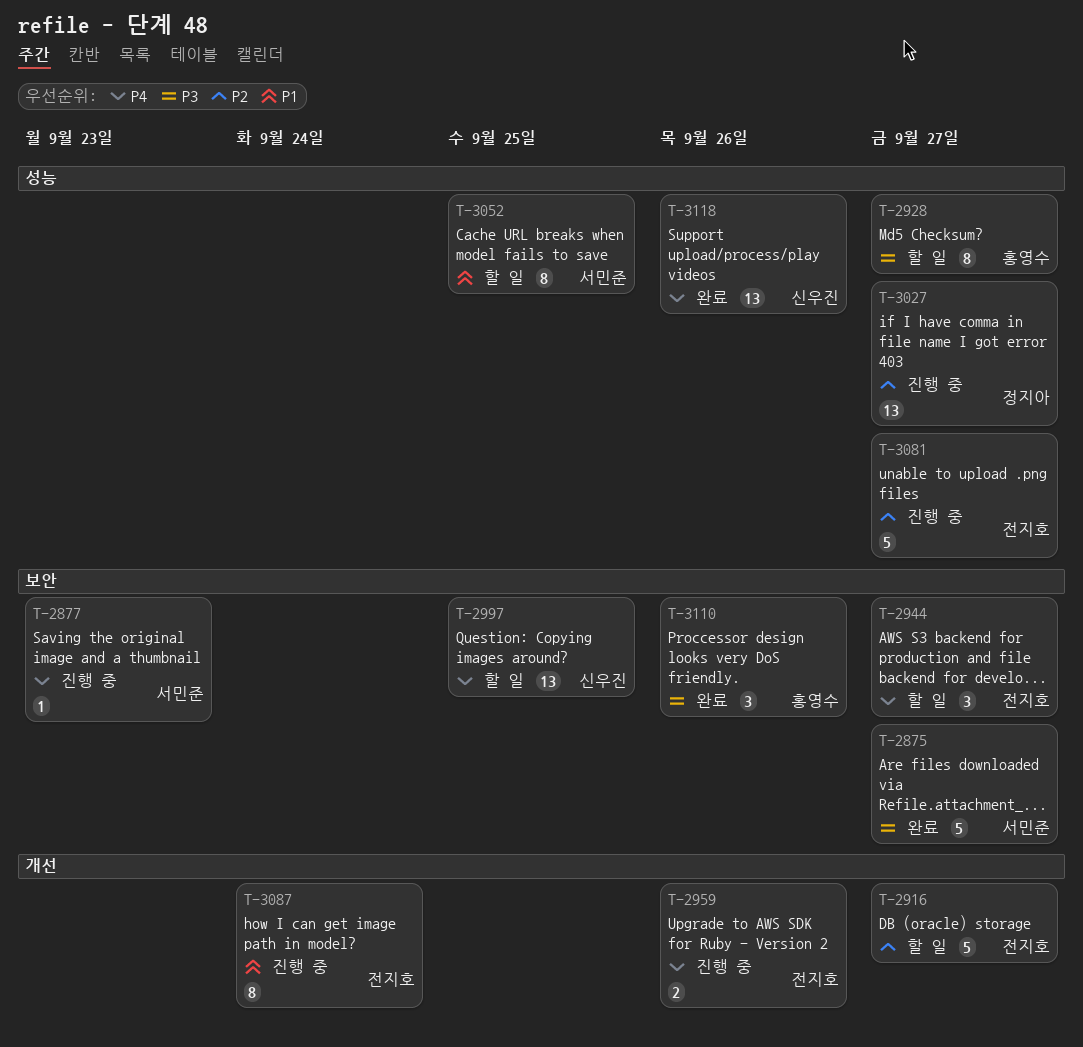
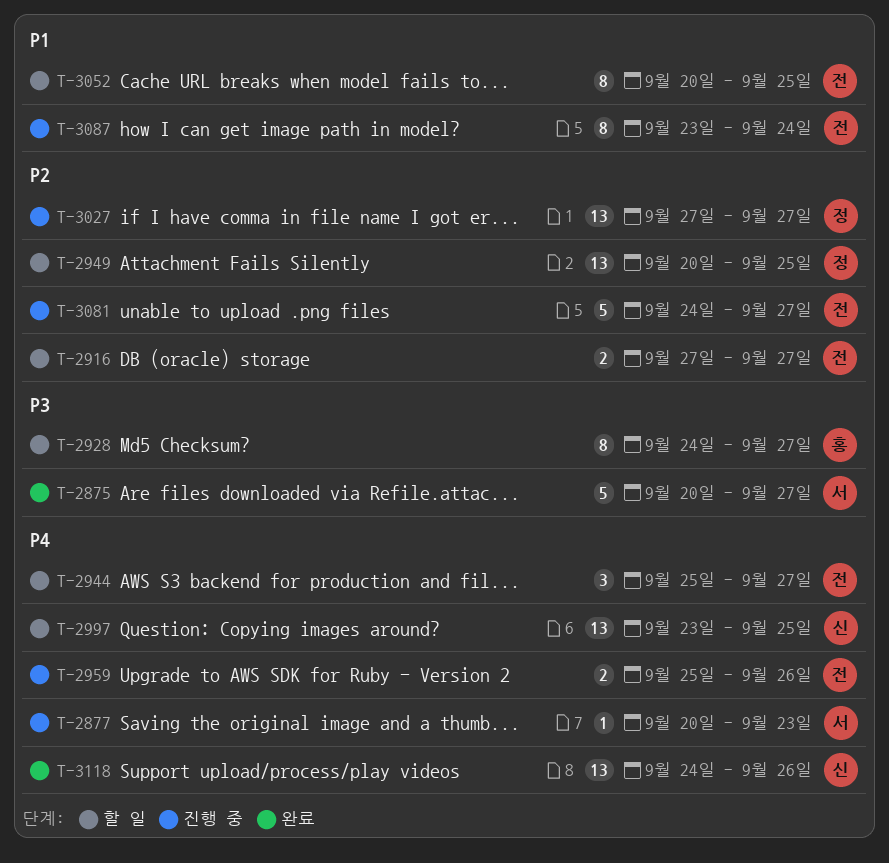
T-2916, estimate: 5 -> 2
T-2949: none -> present
T-3052, owner: 서민준 -> 전지호
T-3110: present -> none

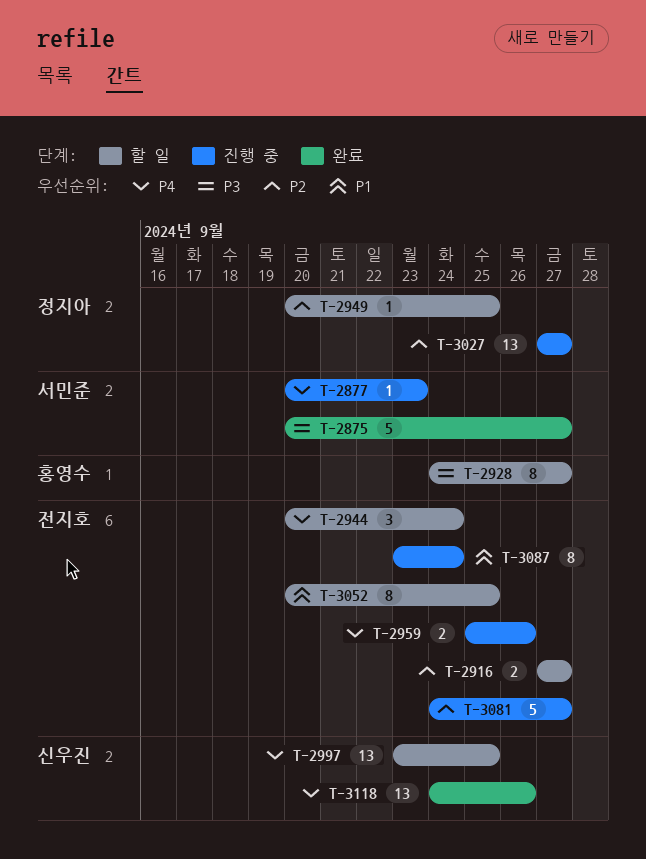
T-2944, start: Sep 25 -> Sep 20
T-2944, due: Sep 27 -> Sep 24
T-2949, estimate: 13 -> 1

